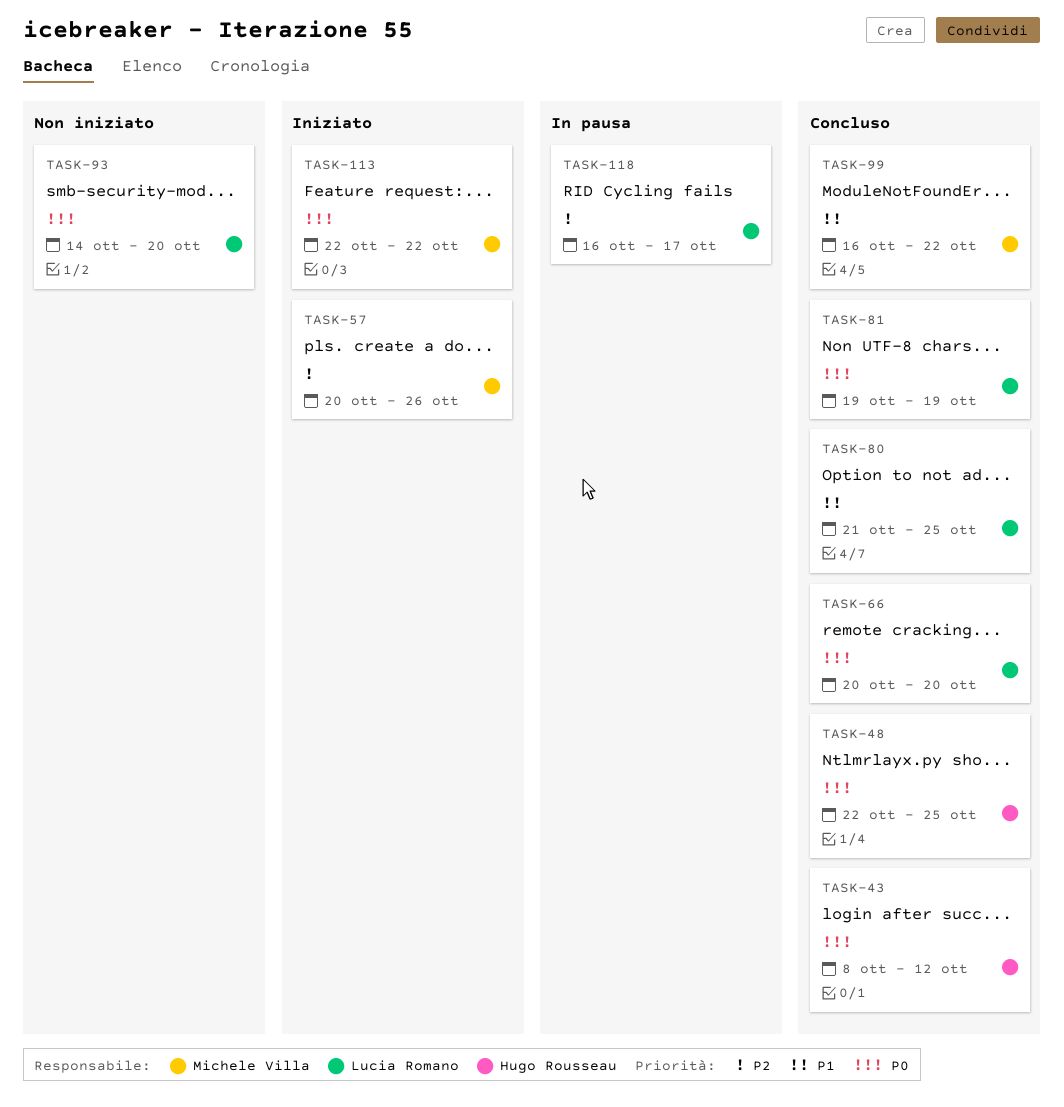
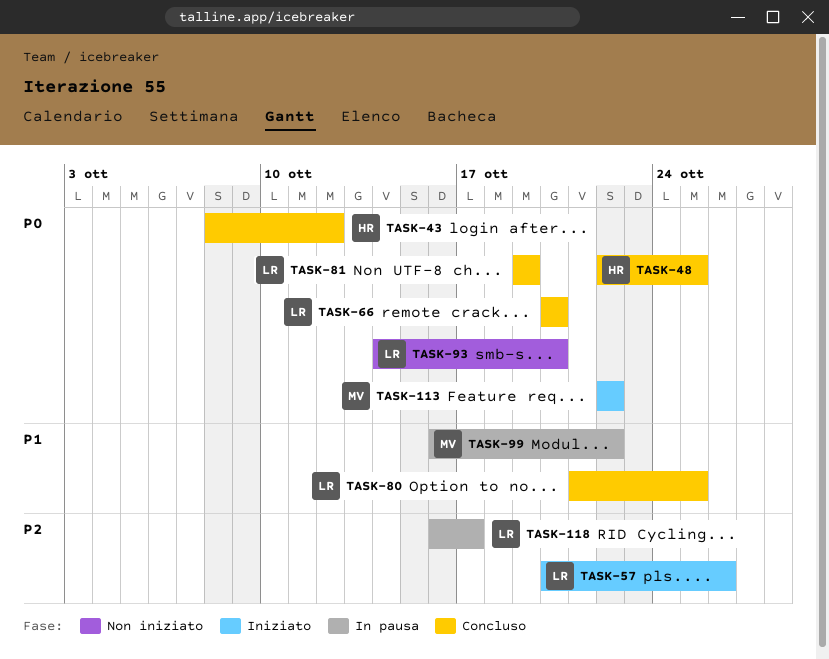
TASK-57, owner: Michele Villa -> Lucia Romano
TASK-99, status: Concluso -> In pausa

